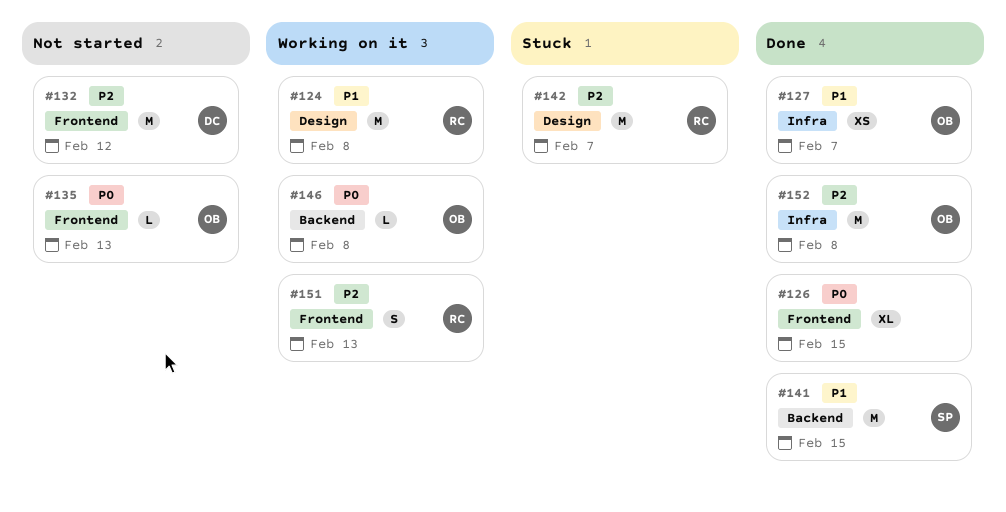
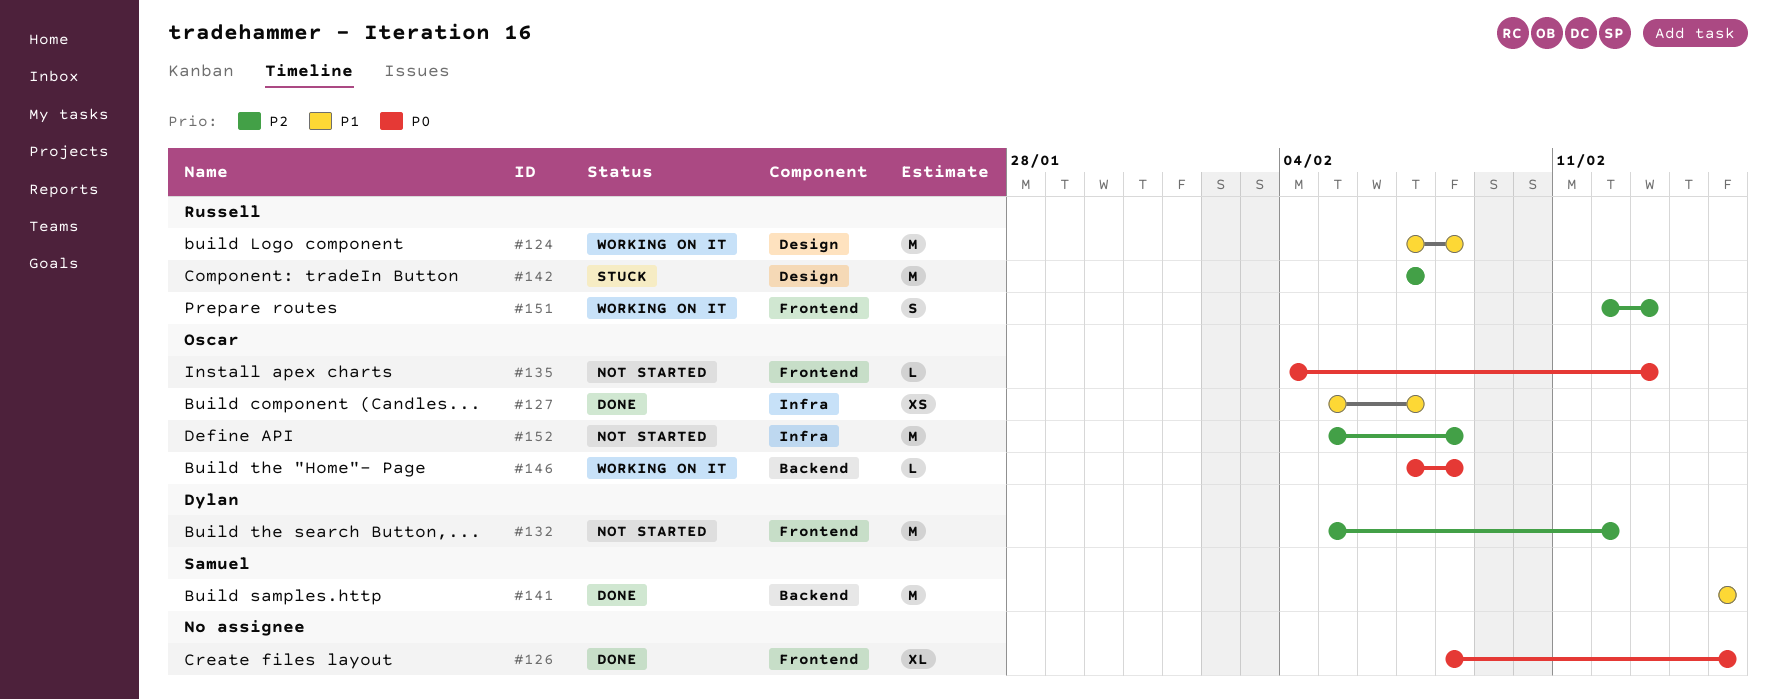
#152, status: Done -> Not started

